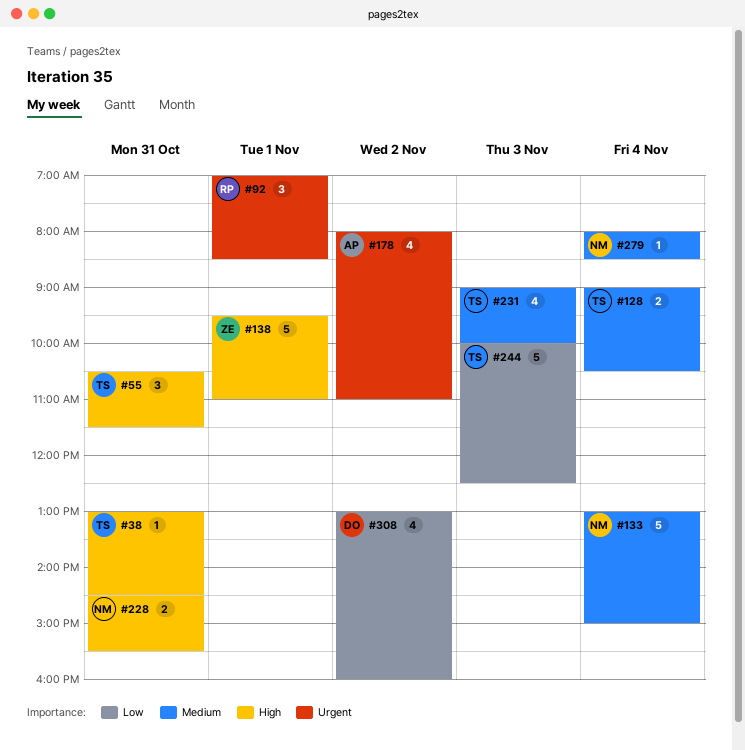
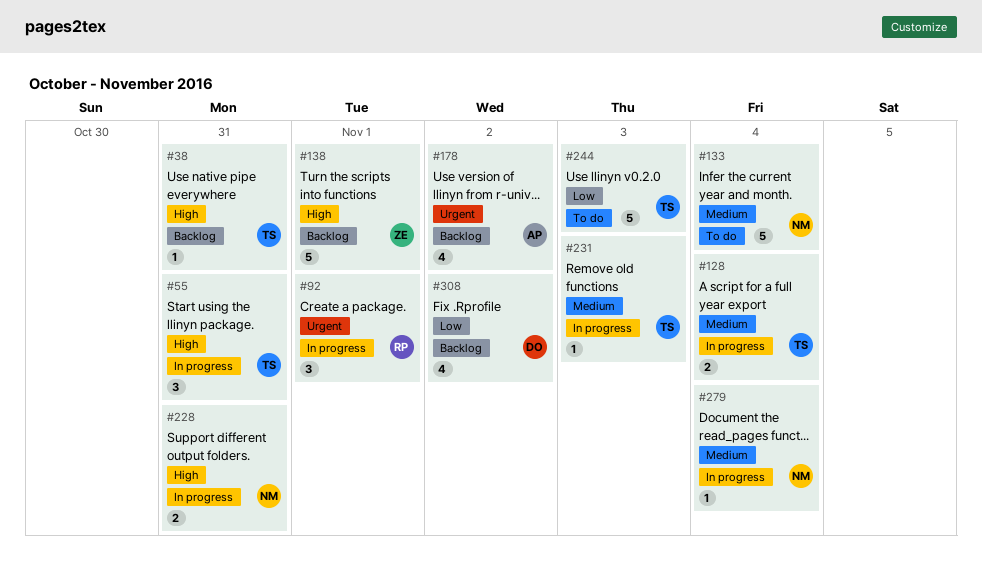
#231, estimate: 4 -> 1

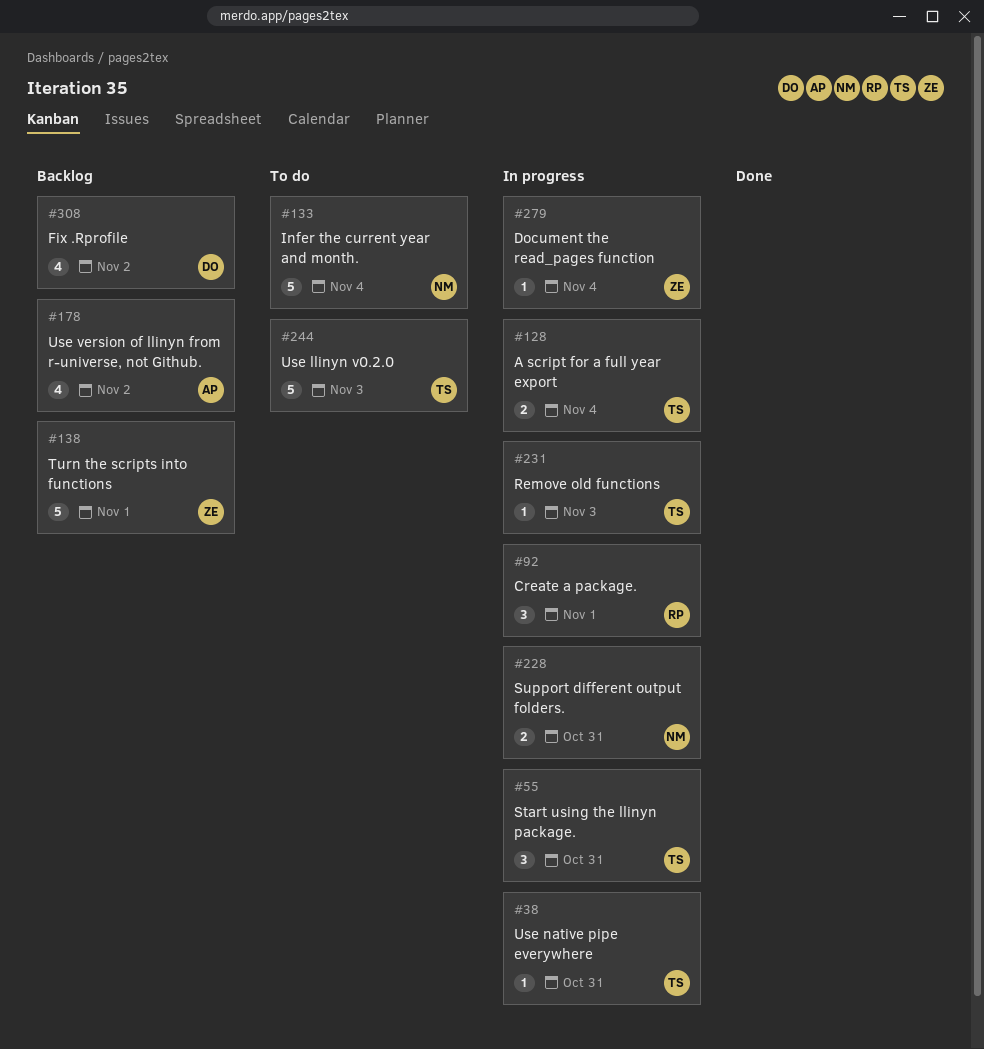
#38, status: Backlog -> In progress
#279, owner: NM -> ZE

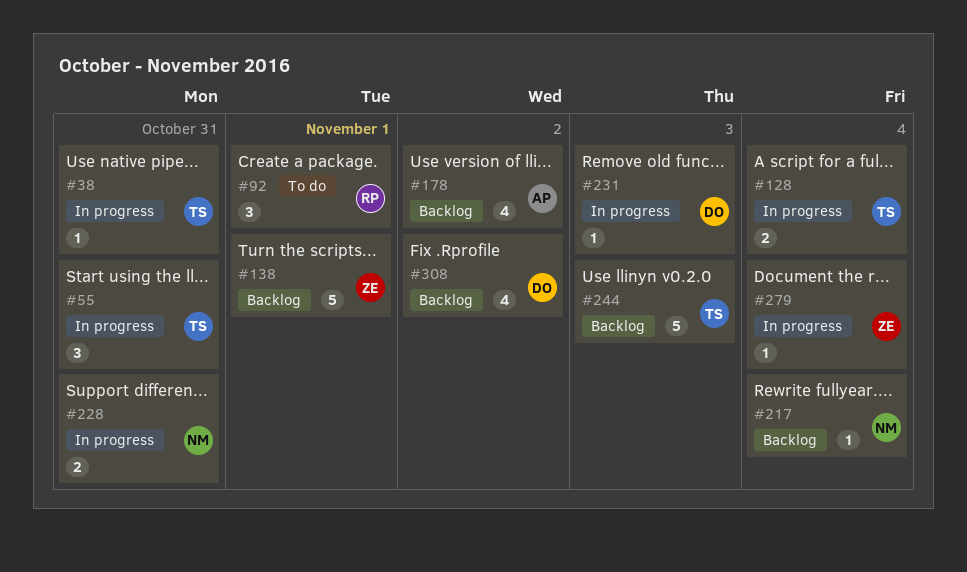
#92, status: In progress -> To do
#133: present -> none
#217: none -> present
#231, owner: TS -> DO
#244, status: To do -> Backlog

